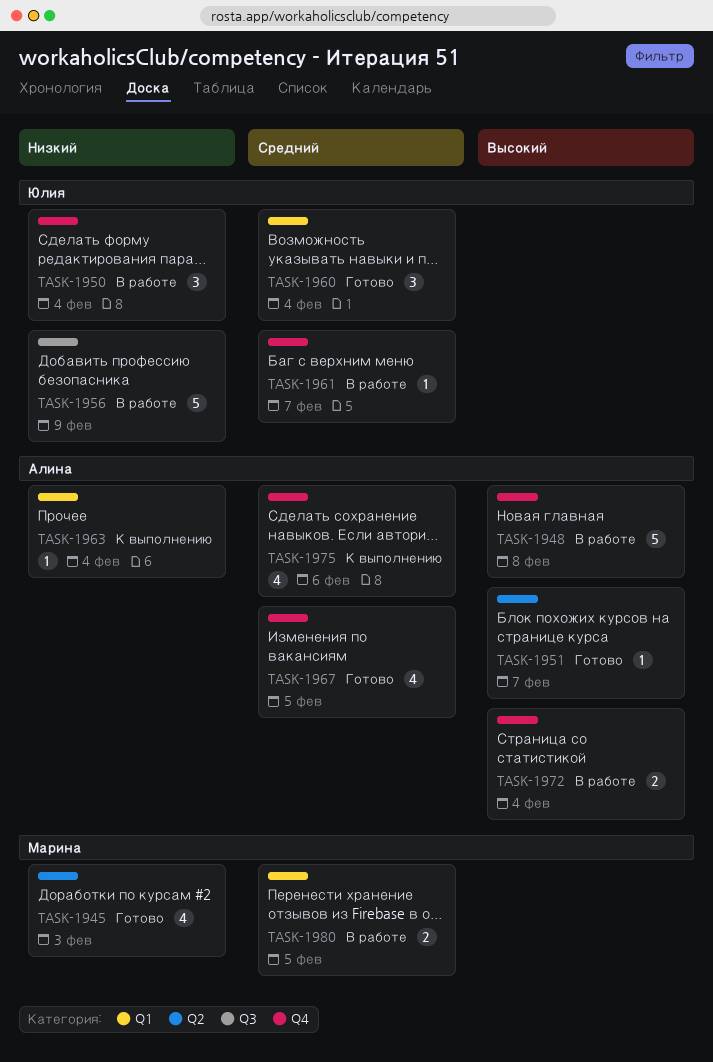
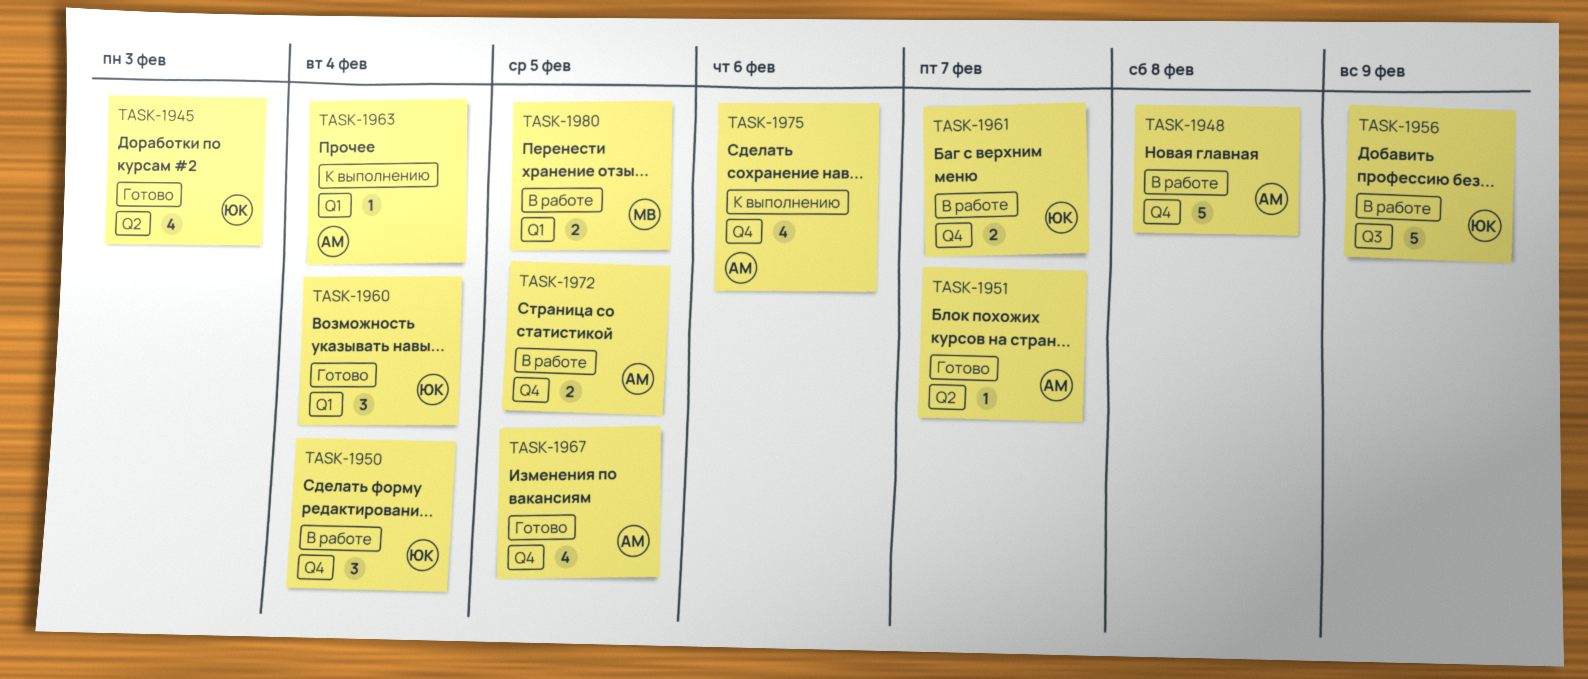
TASK-1945, owner: Марина -> Юлия
TASK-1961, estimate: 1 -> 2
TASK-1972, due: Feb 4 -> Feb 5

